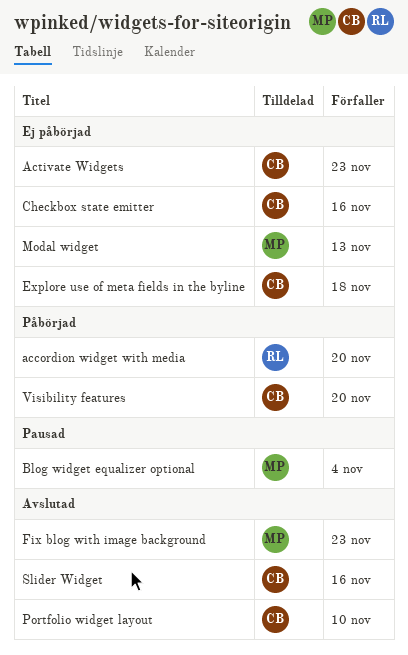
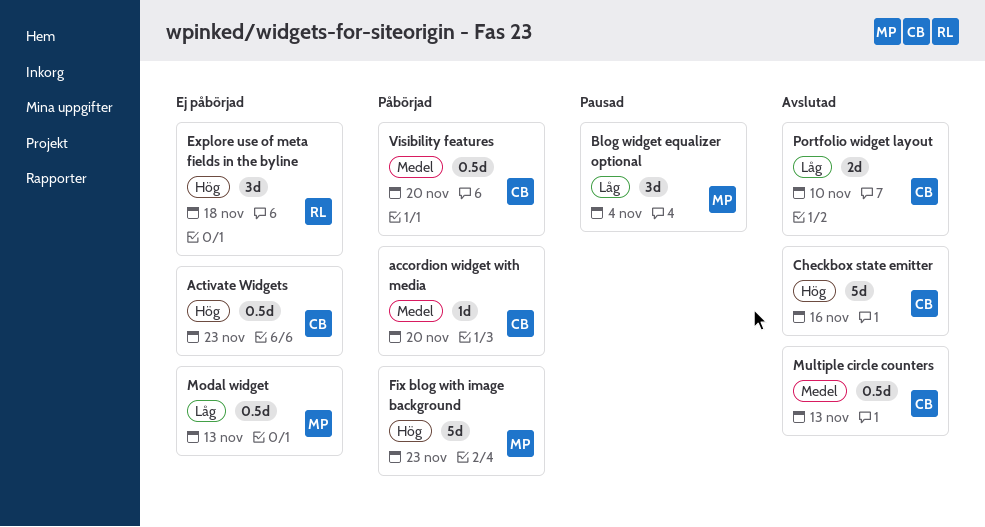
accordion widget with media, owner: RL -> CB
Checkbox state emitter, status: Ej påbörjad -> Avslutad
Explore use of meta fields in the byline, owner: CB -> RL
Fix blog with image background, status: Avslutad -> Påbörjad
Multiple circle counters: none -> present
Slider Widget: present -> none

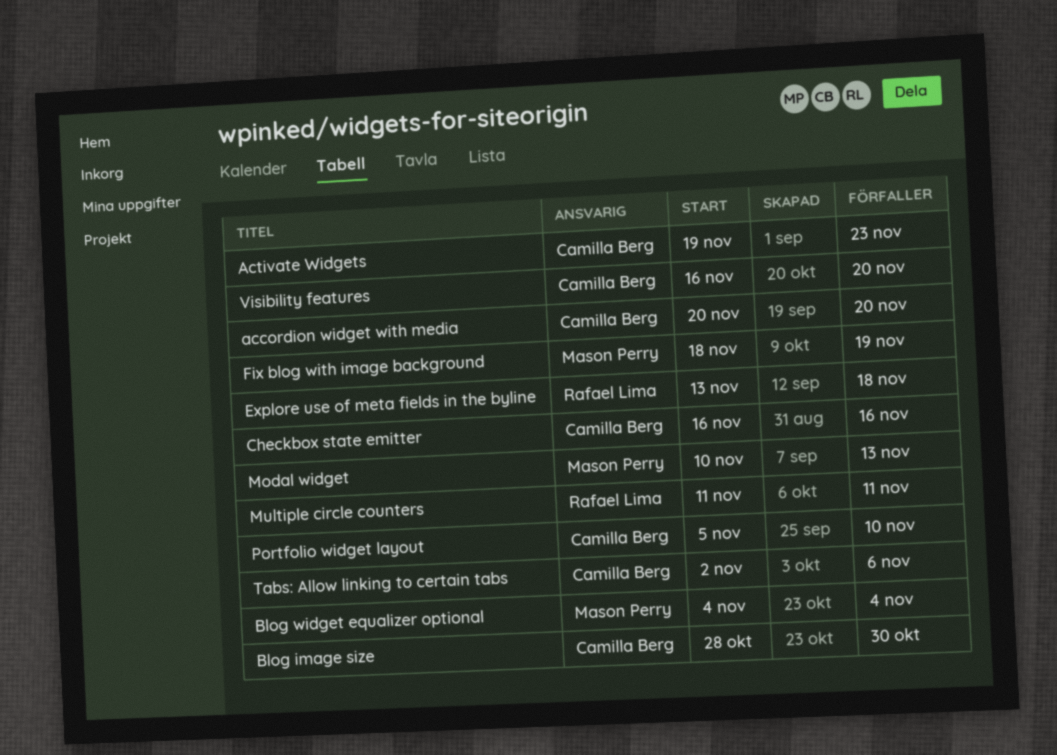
Blog image size: none -> present
Fix blog with image background, due: Nov 23 -> Nov 19
Multiple circle counters, owner: Camilla Berg -> Rafael Lima
Multiple circle counters, due: Nov 13 -> Nov 11
Tabs: Allow linking to certain tabs: none -> present

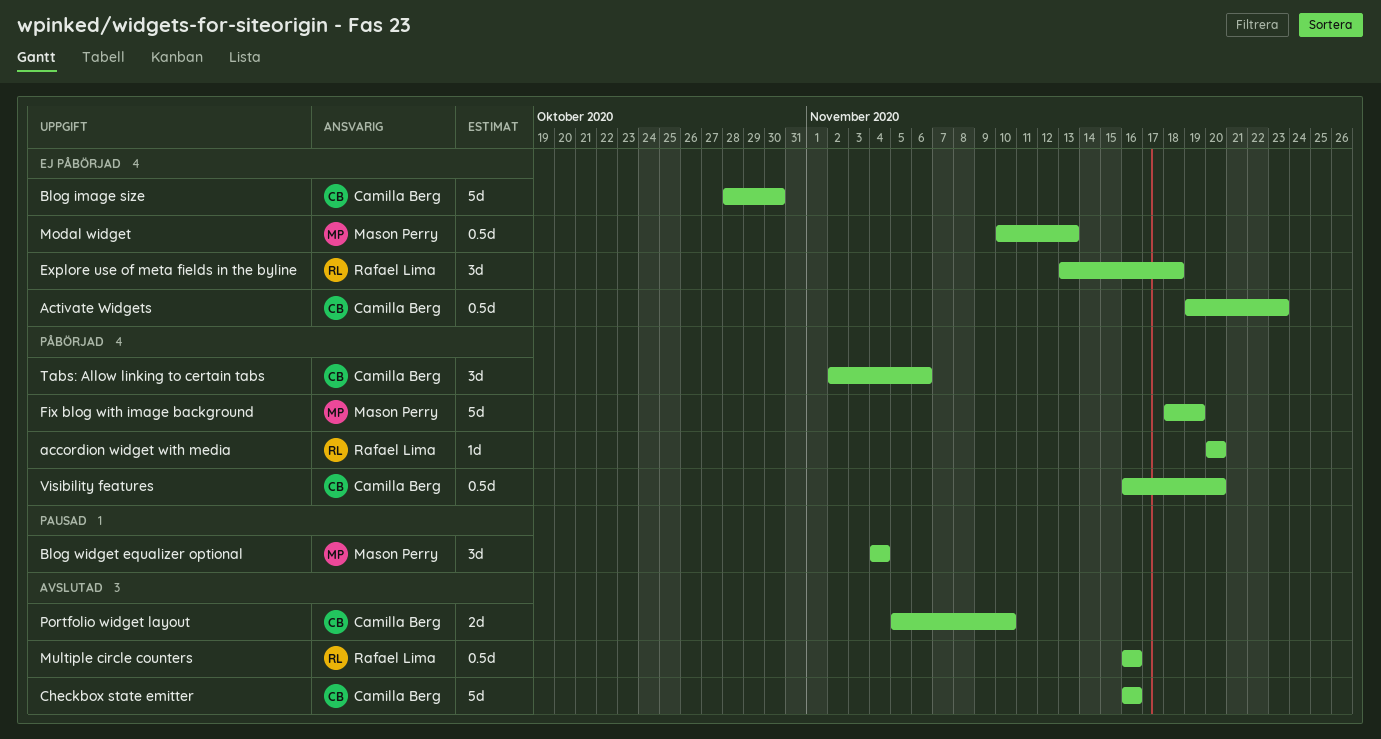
accordion widget with media, owner: Camilla Berg -> Rafael Lima
Multiple circle counters, start: Nov 11 -> Nov 16
Multiple circle counters, due: Nov 11 -> Nov 16

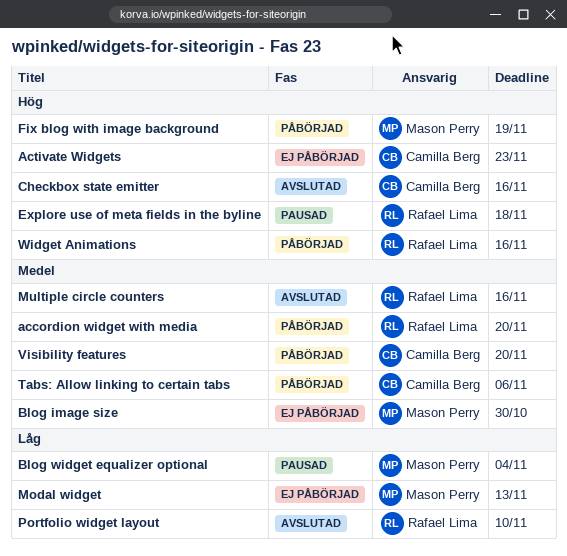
Blog image size, owner: Camilla Berg -> Mason Perry
Explore use of meta fields in the byline, status: Ej påbörjad -> Pausad
Portfolio widget layout, owner: Camilla Berg -> Rafael Lima
Widget Animations: none -> present

